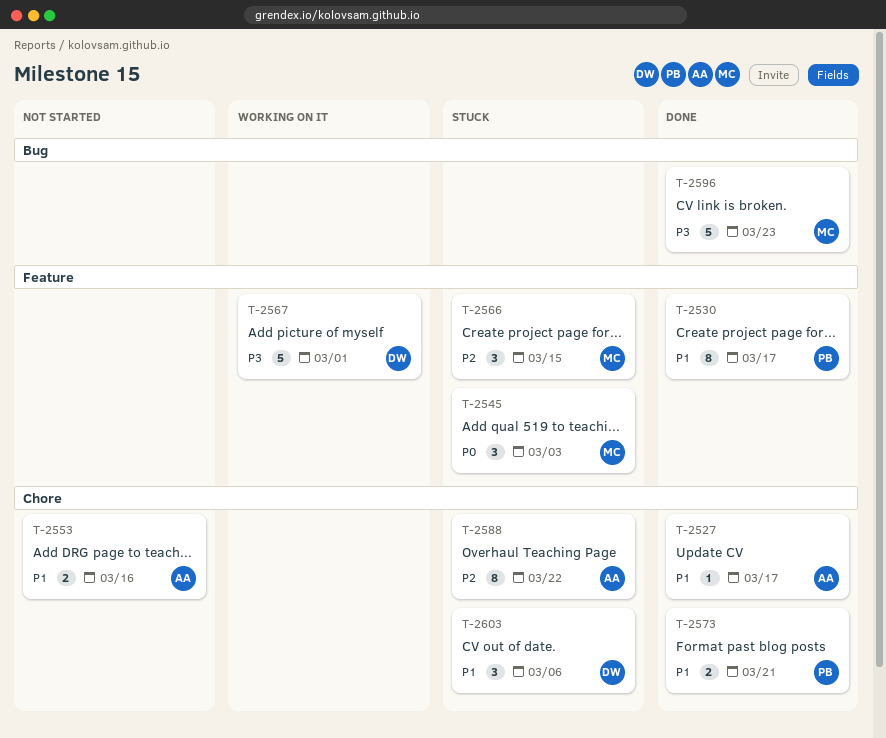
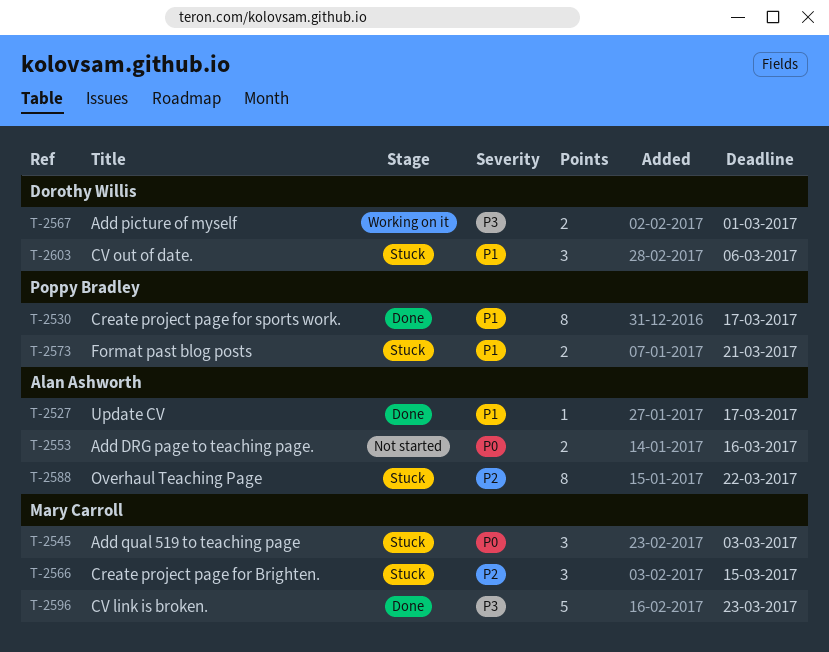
T-2553, priority: P1 -> P0
T-2567, estimate: 5 -> 2
T-2573, status: Done -> Stuck

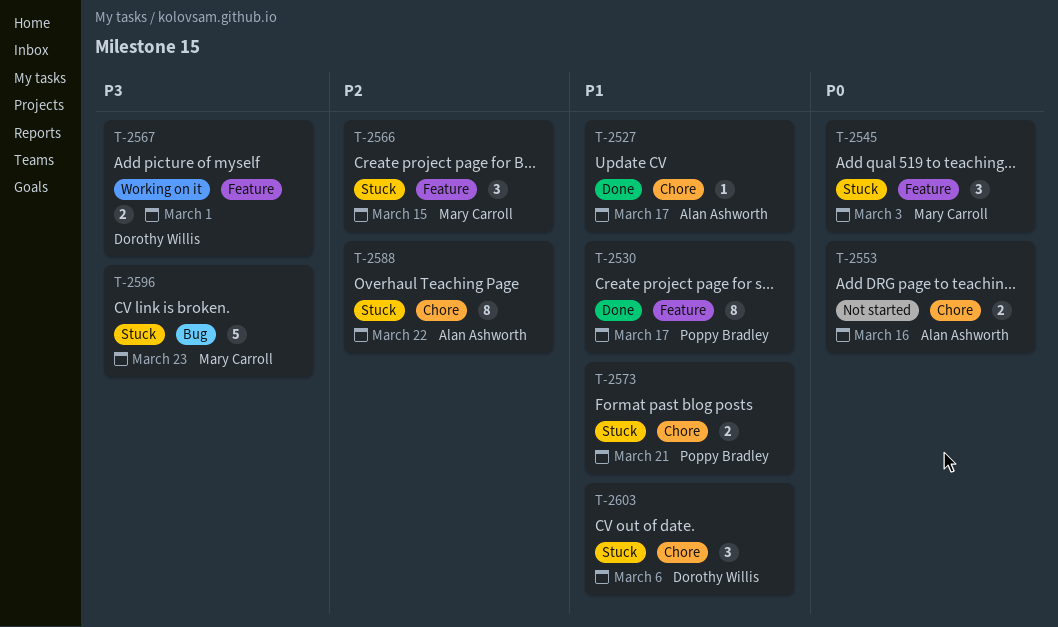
T-2596, status: Done -> Stuck

